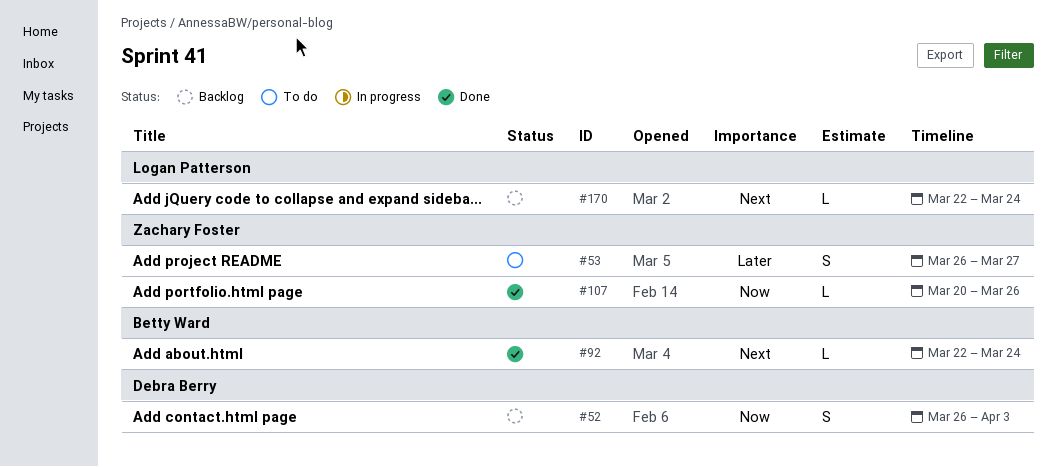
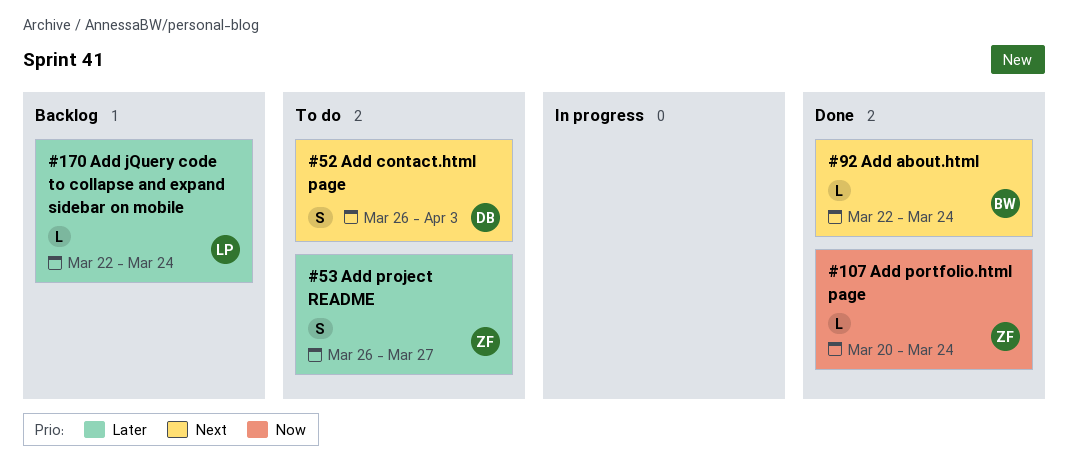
#52, status: Backlog -> To do
#52, priority: Now -> Next
#107, due: Mar 26 -> Mar 24
#170, priority: Next -> Later

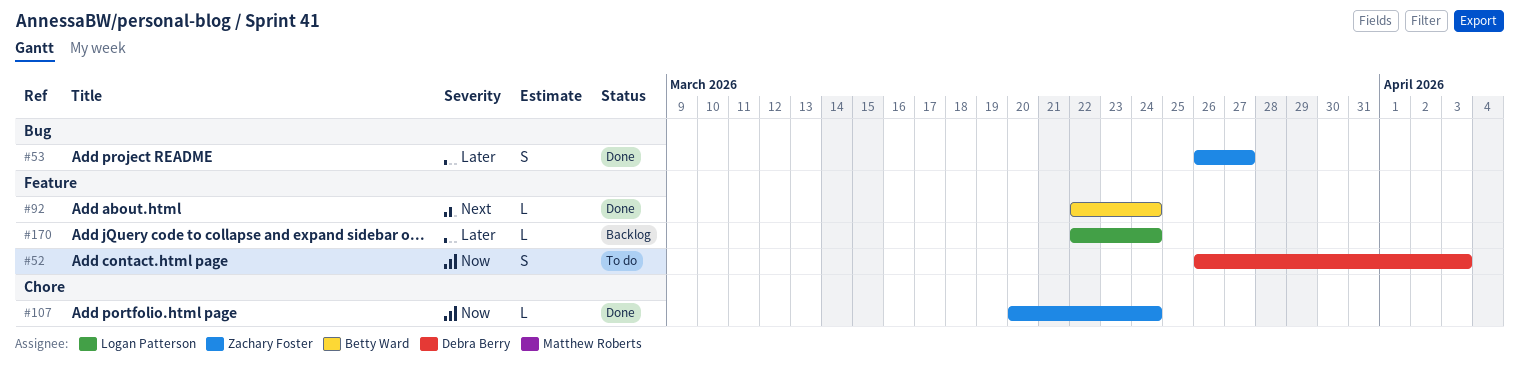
#52, priority: Next -> Now
#53, status: To do -> Done

